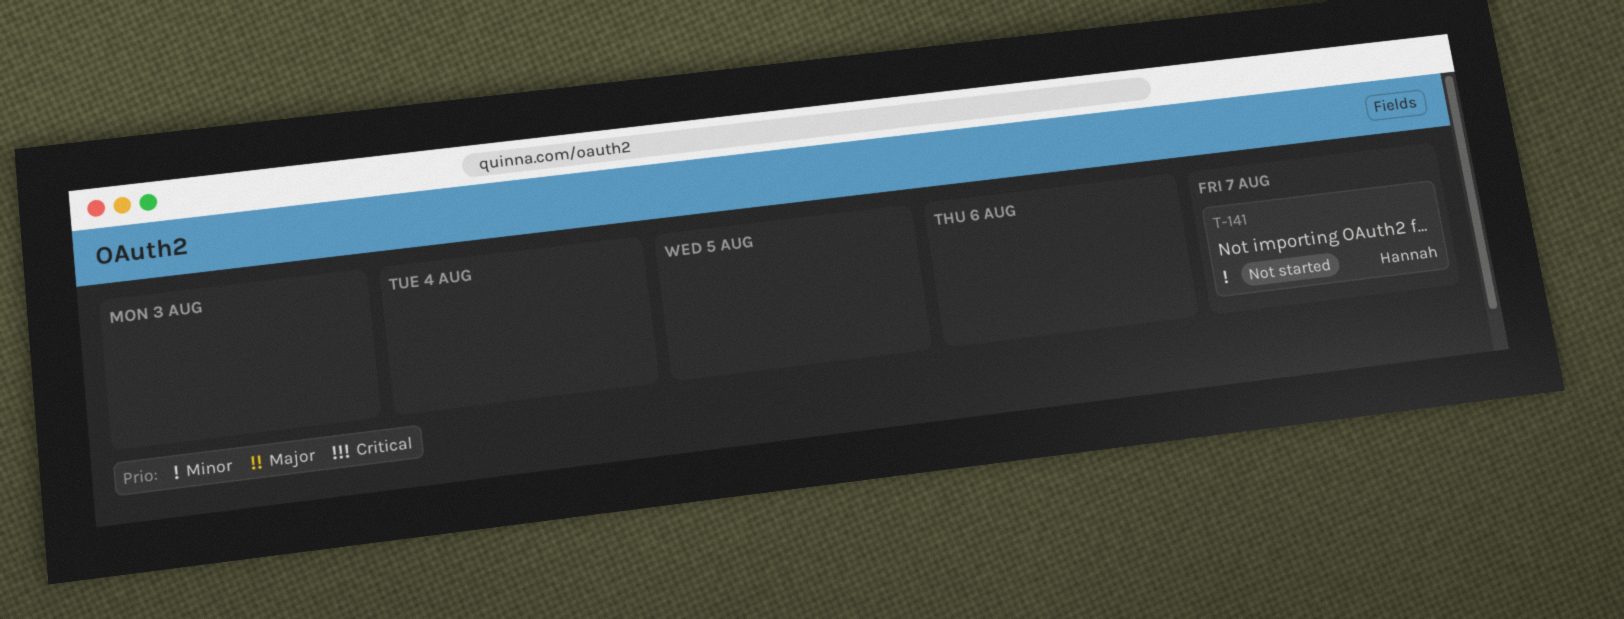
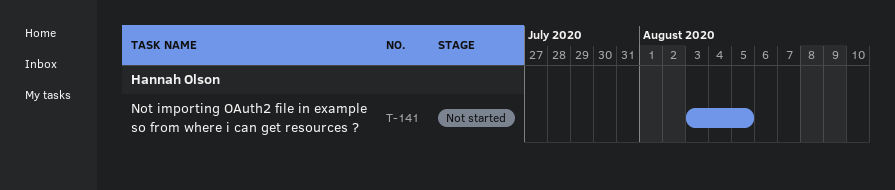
T-141, due: Aug 7 -> Aug 5

